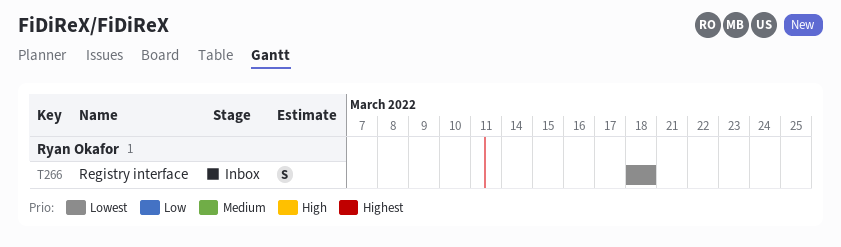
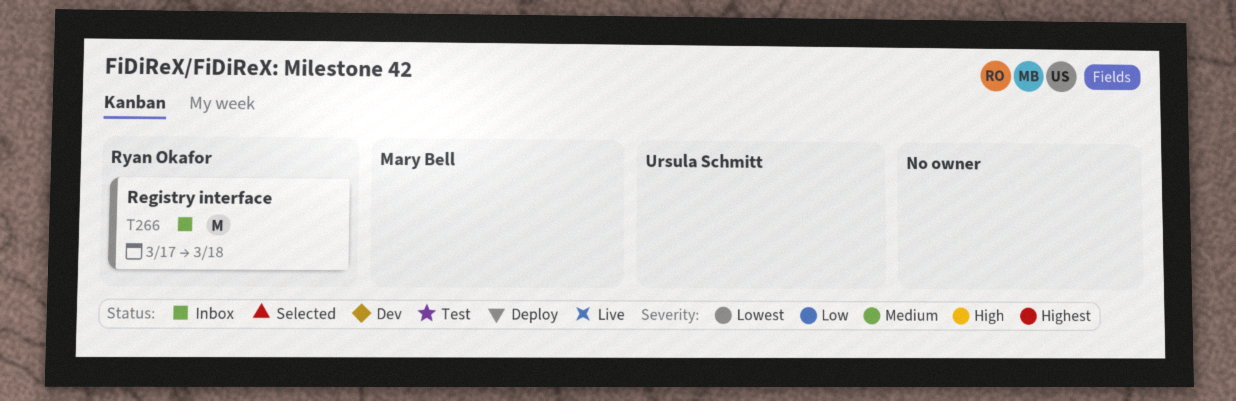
T266, estimate: S -> M
T266, start: Mar 18 -> Mar 17

